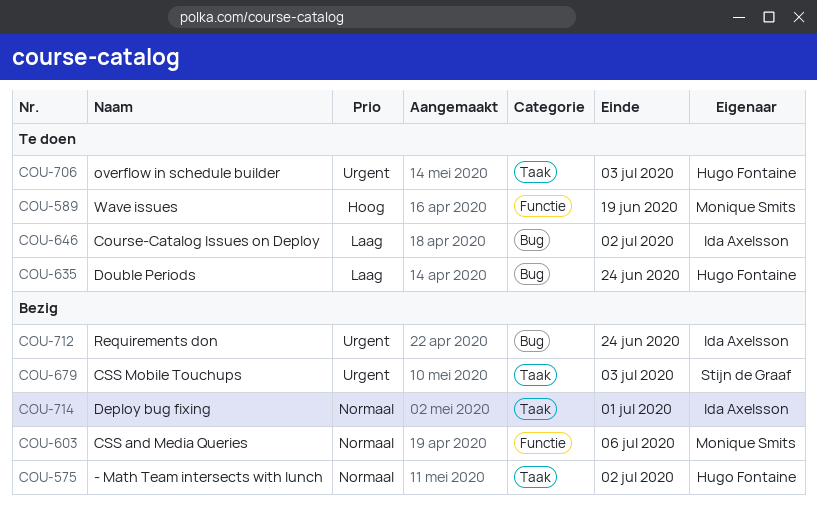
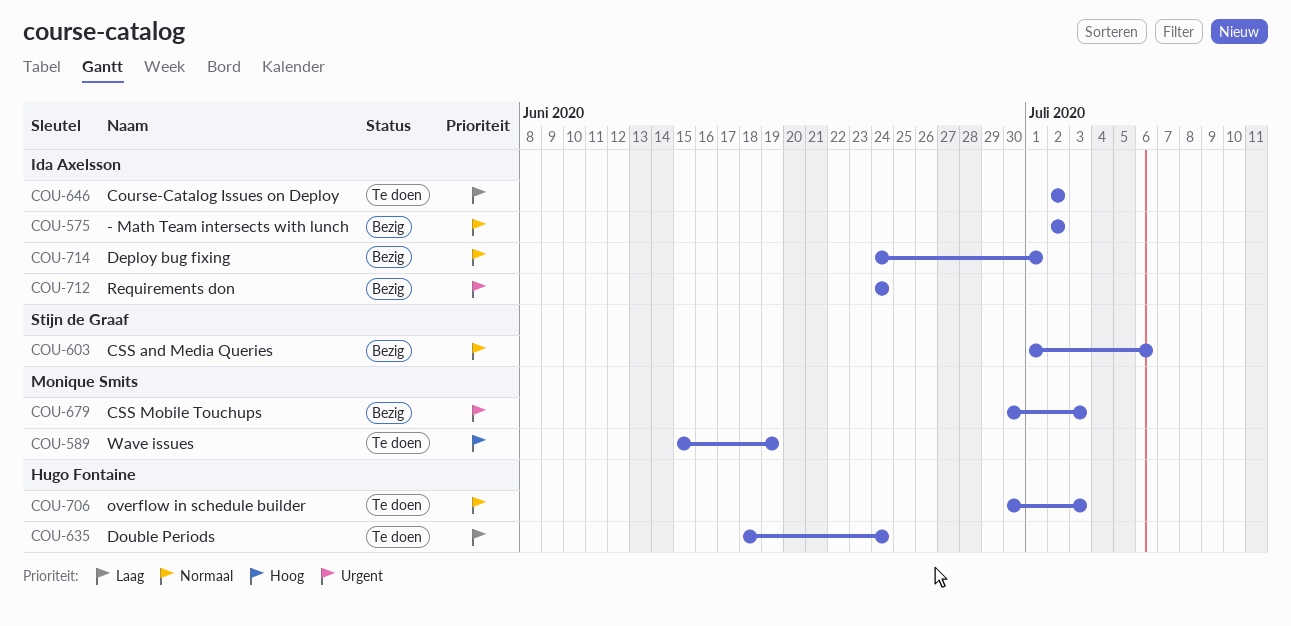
COU-575, owner: Hugo Fontaine -> Ida Axelsson
COU-603, owner: Monique Smits -> Stijn de Graaf
COU-679, owner: Stijn de Graaf -> Monique Smits
COU-706, priority: Urgent -> Normaal

